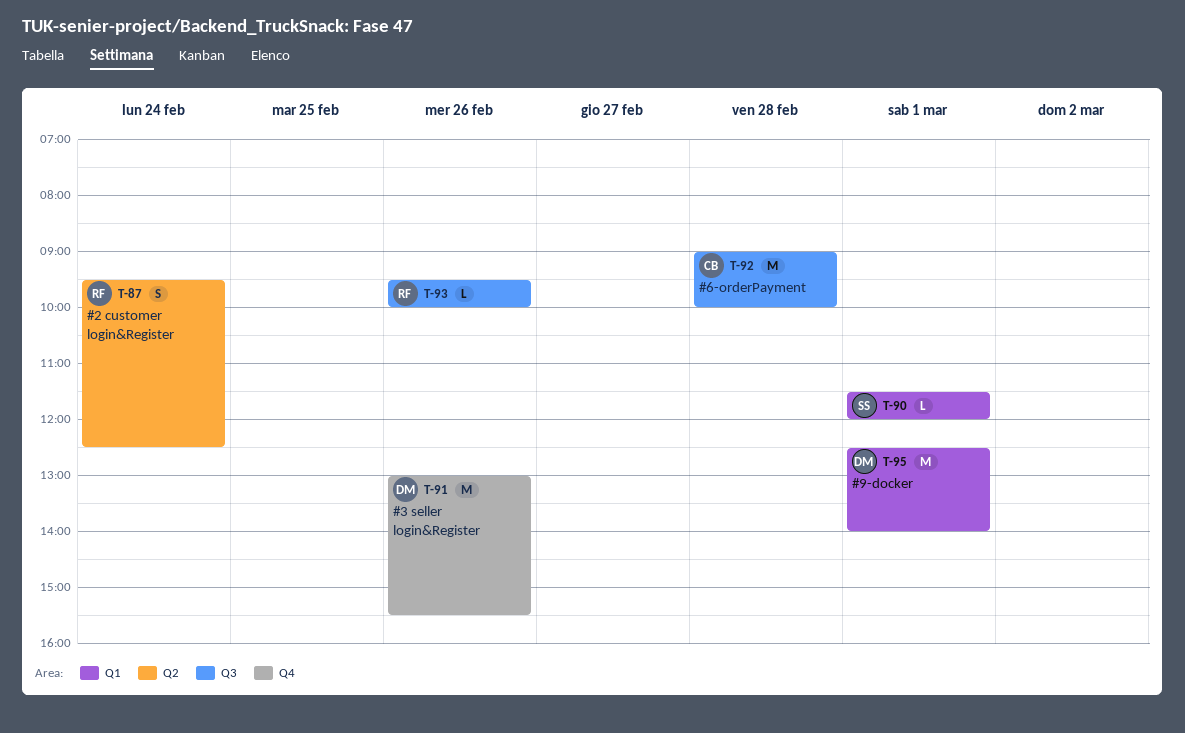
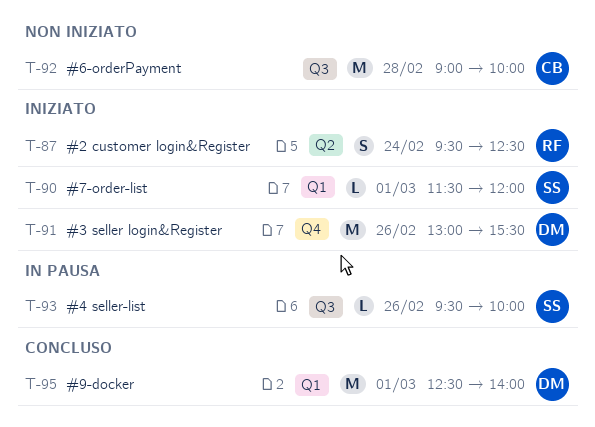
T-93, owner: RF -> SS

